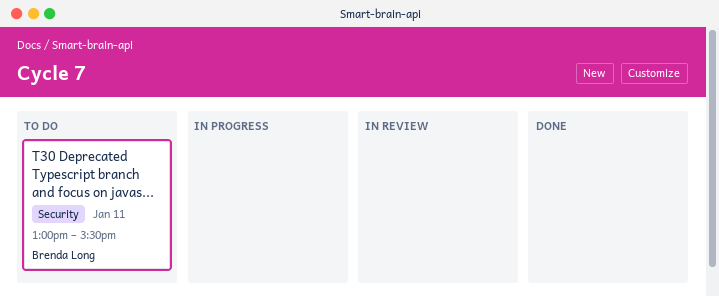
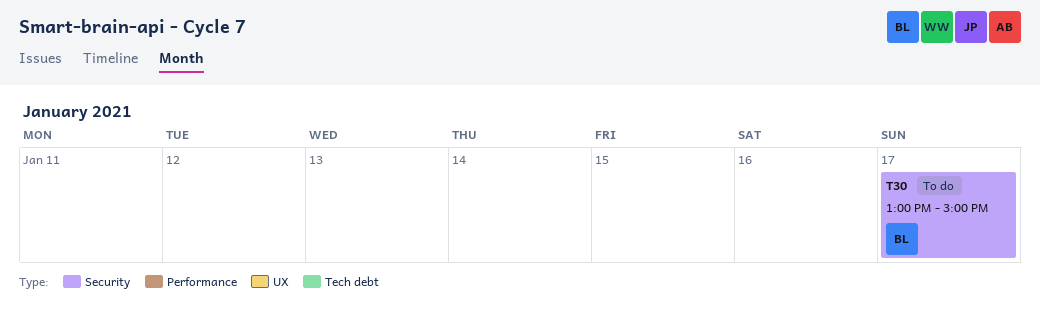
T30, day: Jan 11 -> Jan 17
T30, ends: 15:30 -> 15:00

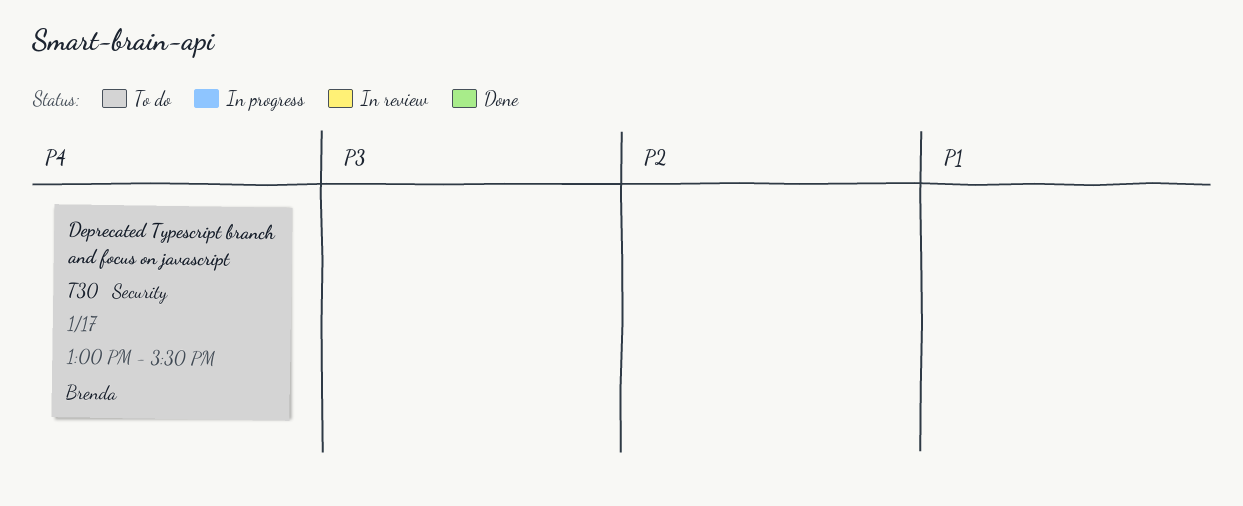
T30, ends: 15:00 -> 15:30

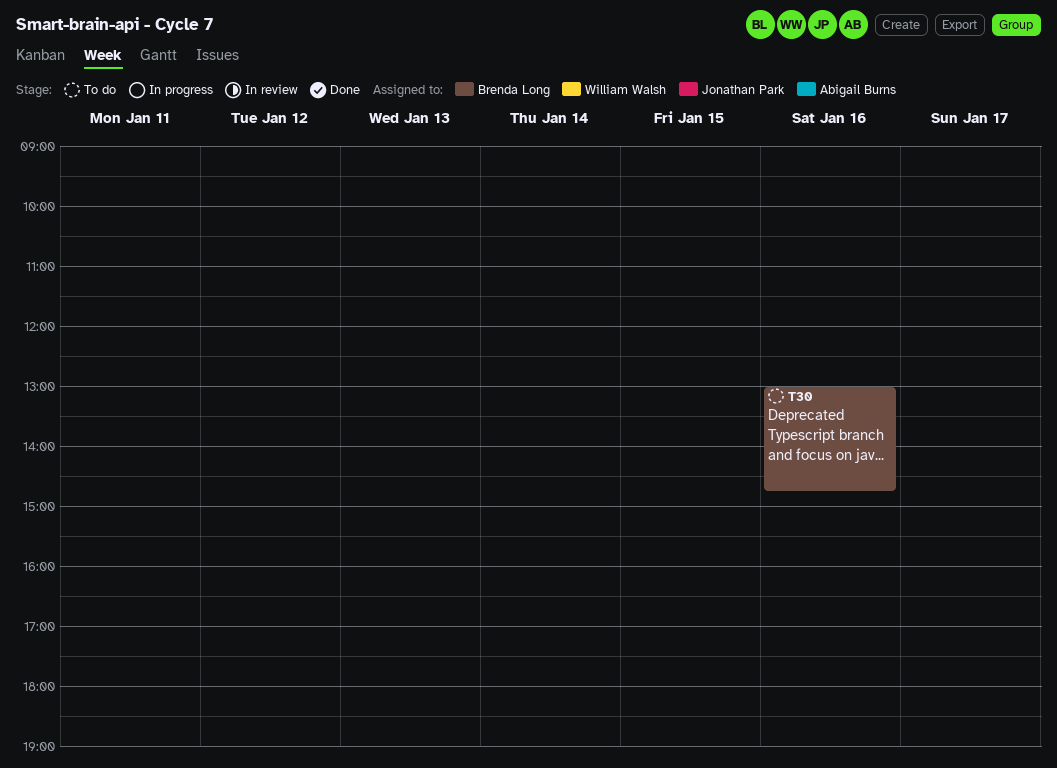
T30, day: Jan 17 -> Jan 16
T30, ends: 15:30 -> 14:45

